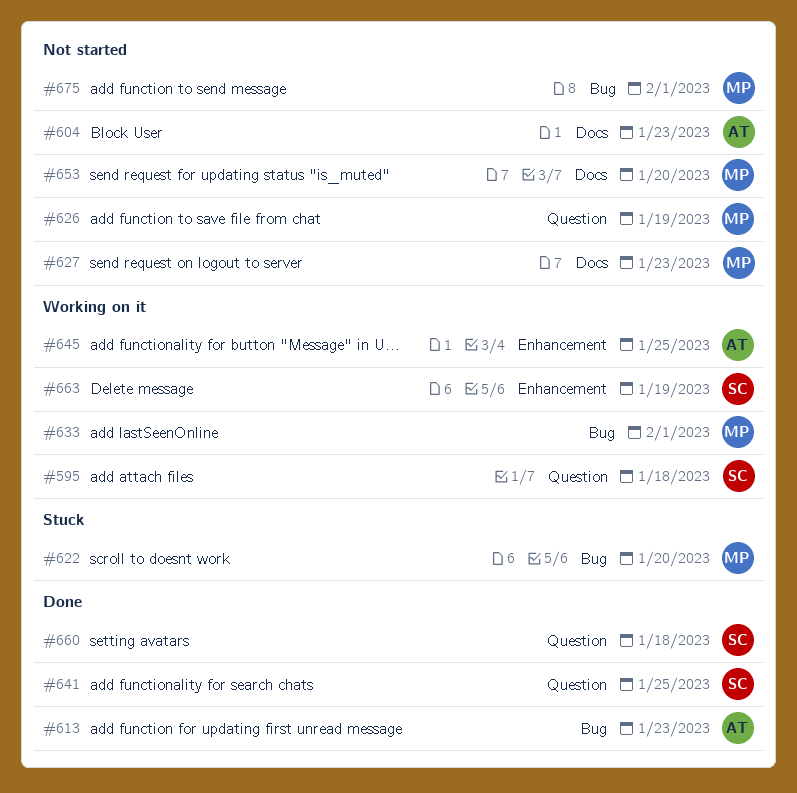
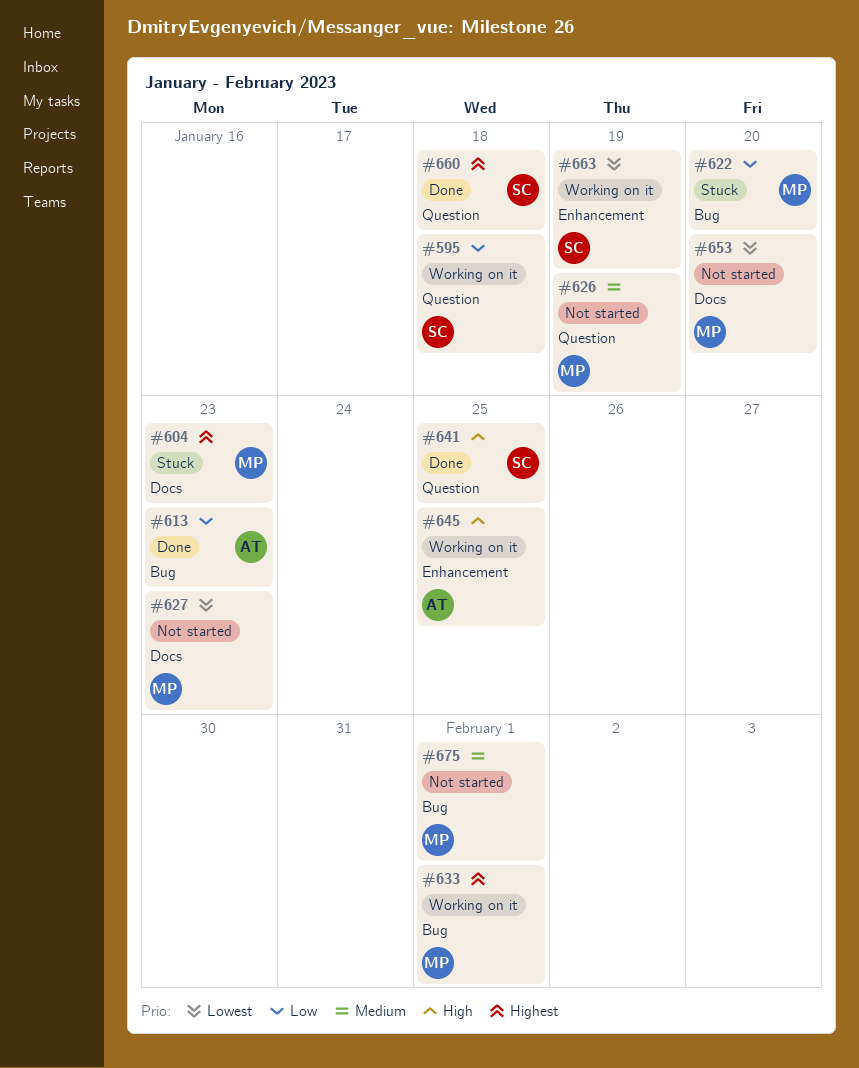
#604, status: Not started -> Stuck
#604, owner: AT -> MP

